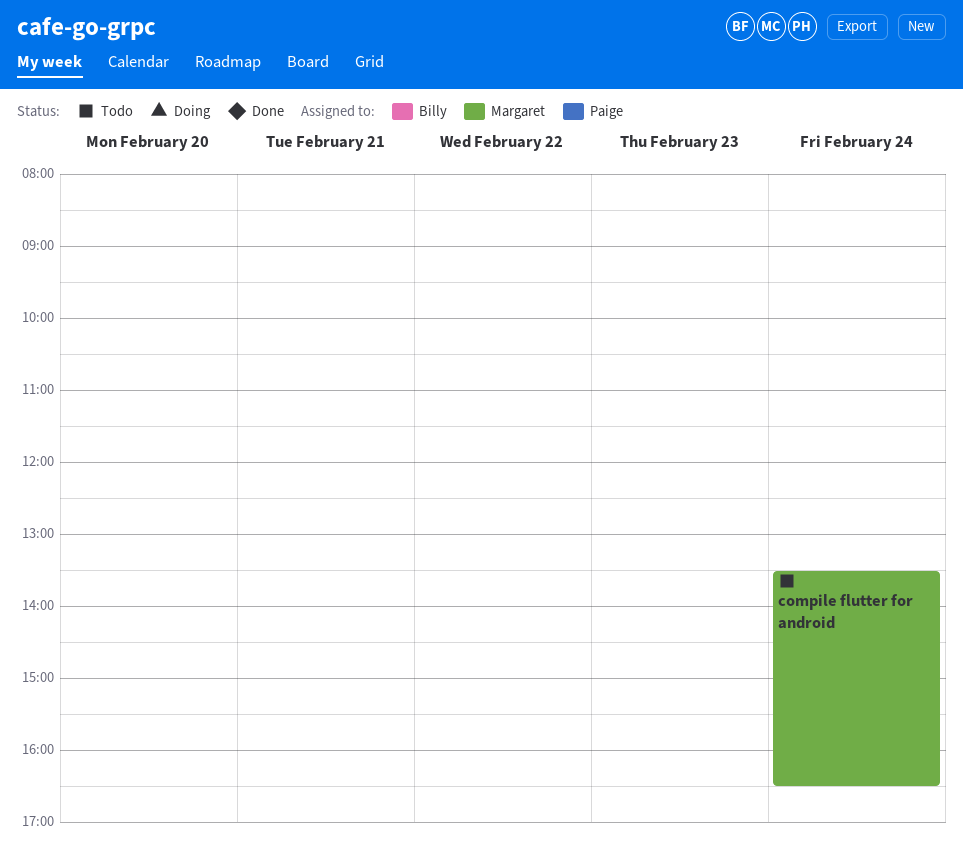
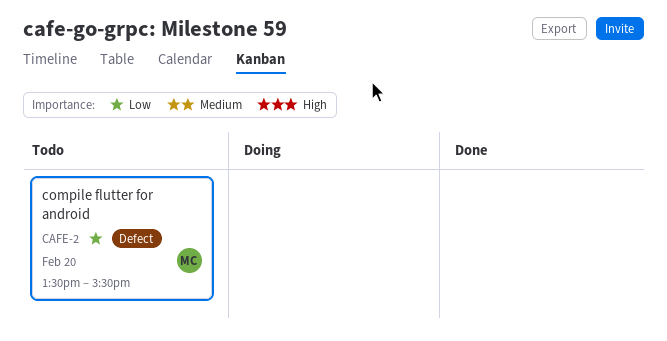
compile flutter for android, day: Feb 24 -> Feb 20
compile flutter for android, ends: 16:30 -> 15:30

